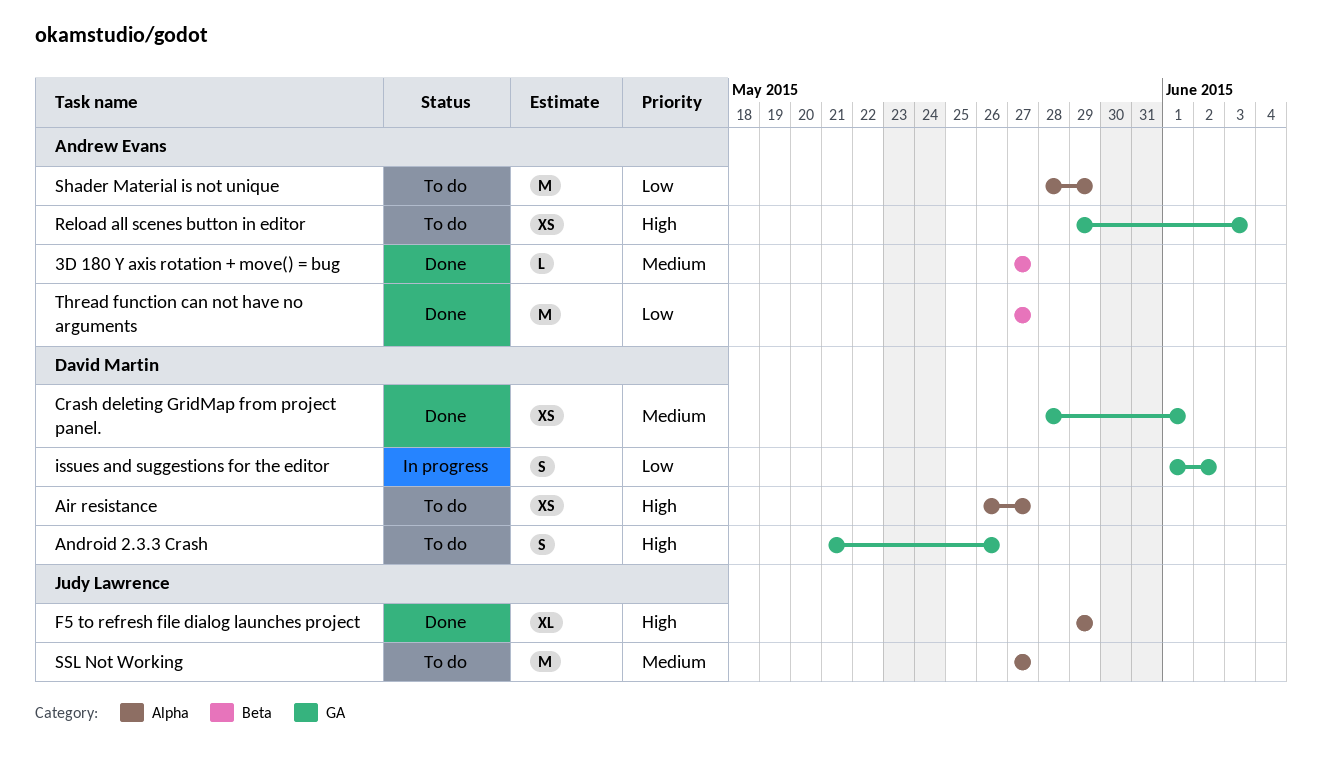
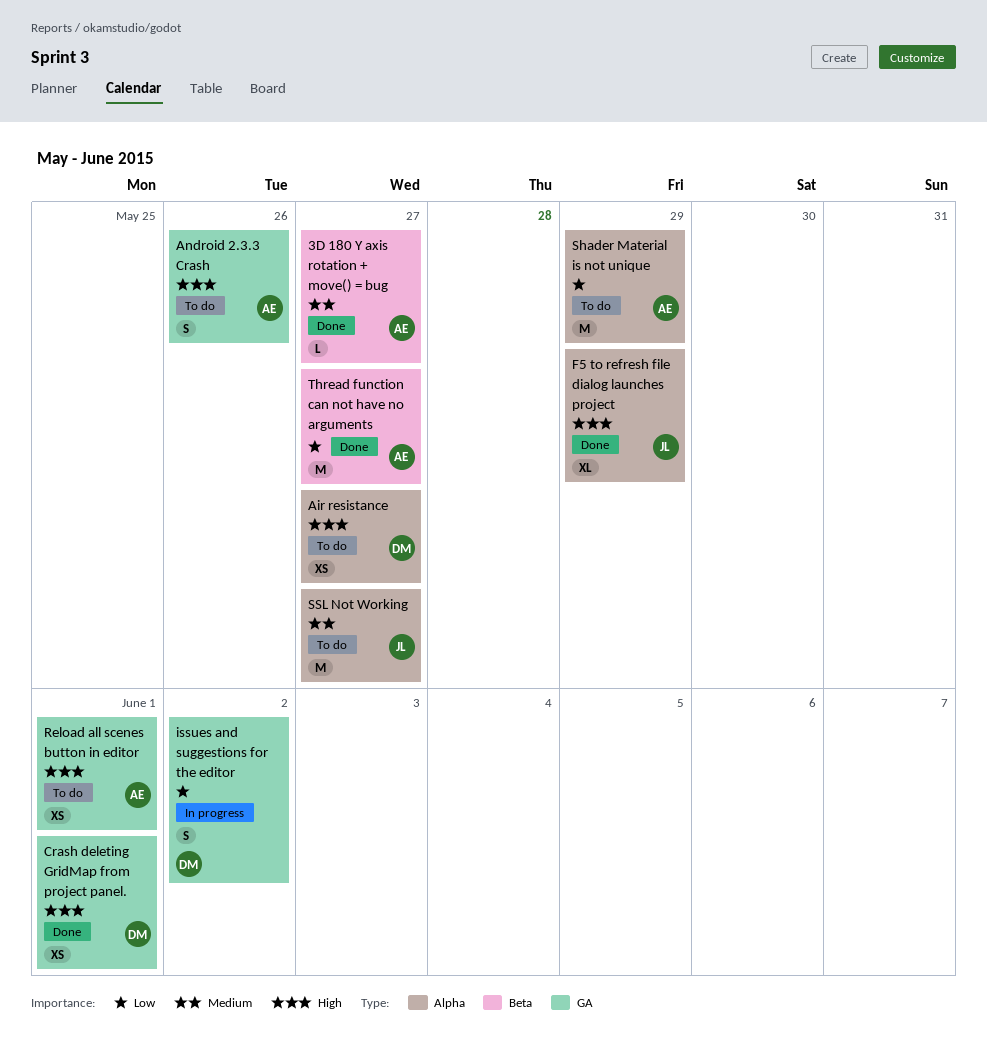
Android 2.3.3 Crash, owner: David Martin -> Andrew Evans
Crash deleting GridMap from project panel., priority: Medium -> High
Reload all scenes button in editor, due: Jun 3 -> Jun 1

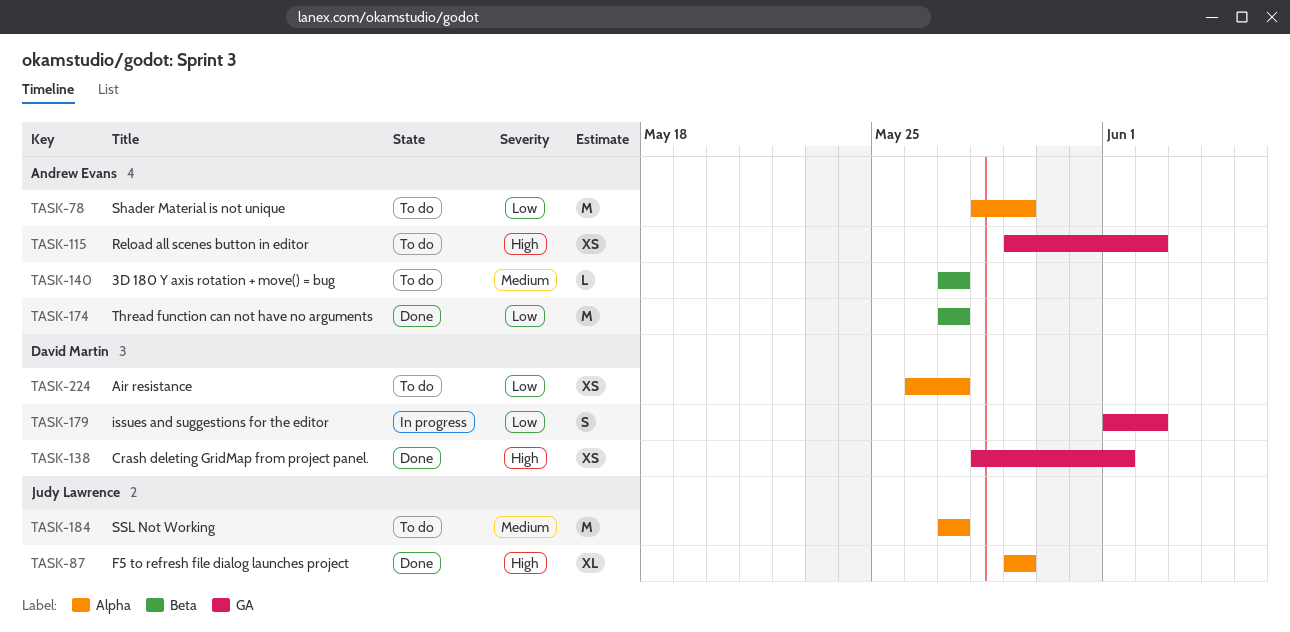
3D 180 Y axis rotation + move() = bug, status: Done -> To do
Air resistance, priority: High -> Low
Android 2.3.3 Crash: present -> none
Reload all scenes button in editor, due: Jun 1 -> Jun 2

